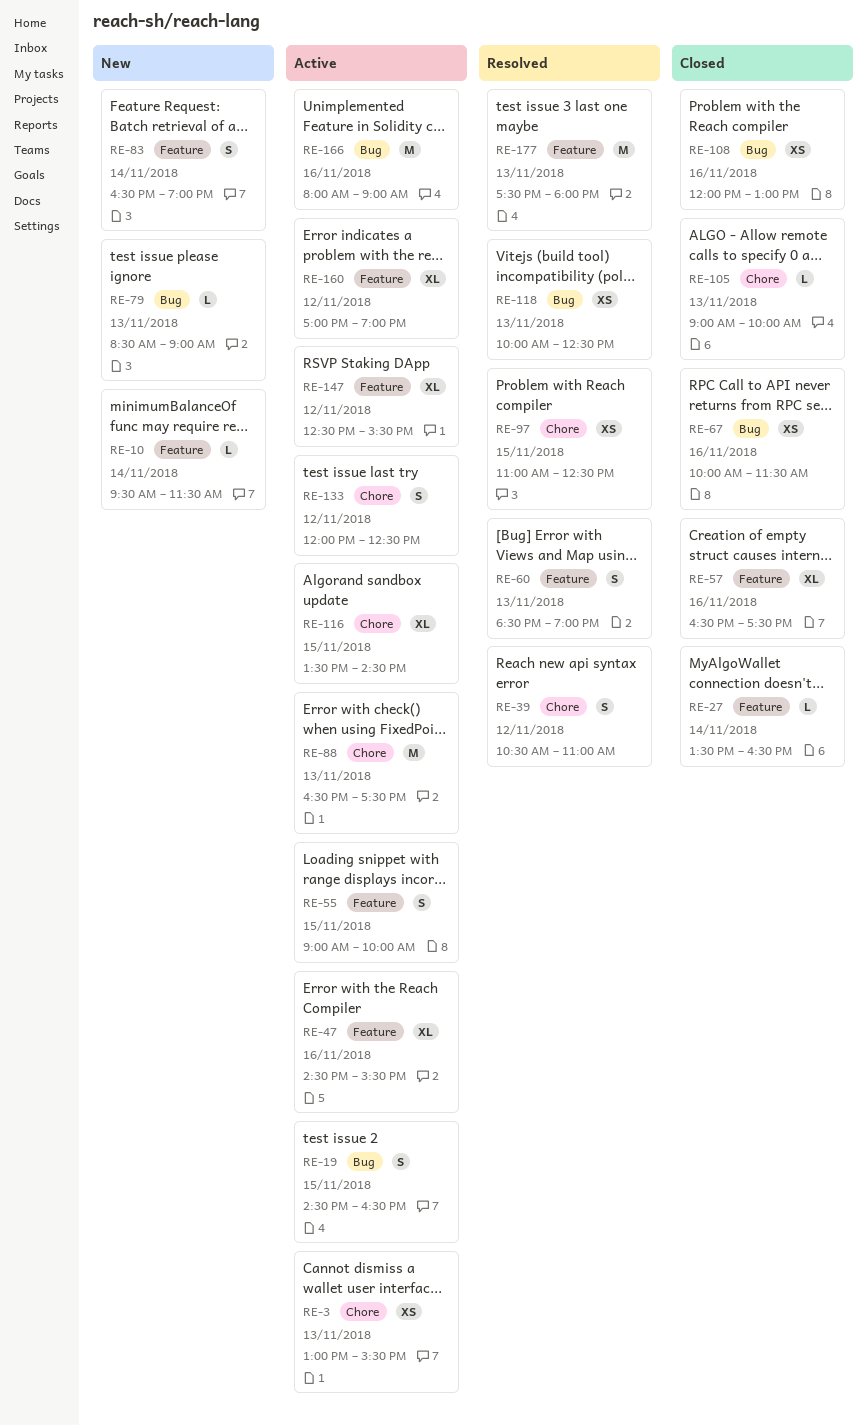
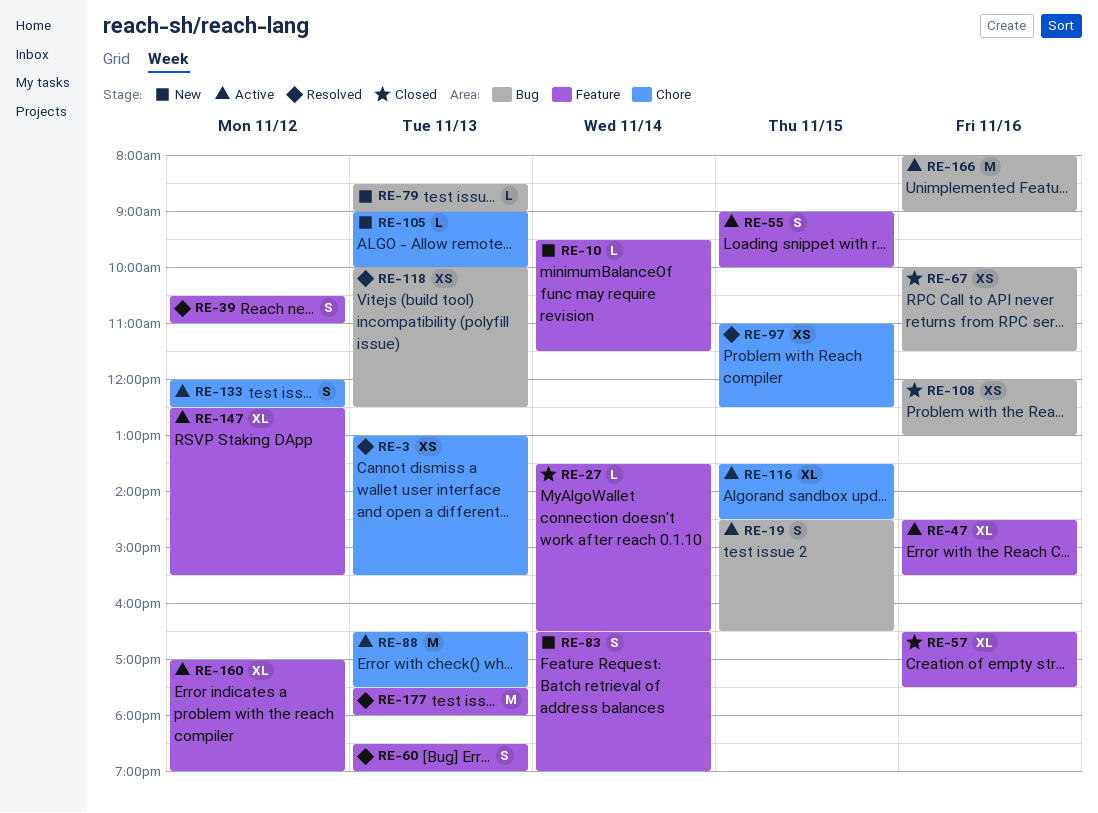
RE-3, status: Active -> Resolved
RE-39, label: Chore -> Feature
RE-105, status: Closed -> New

